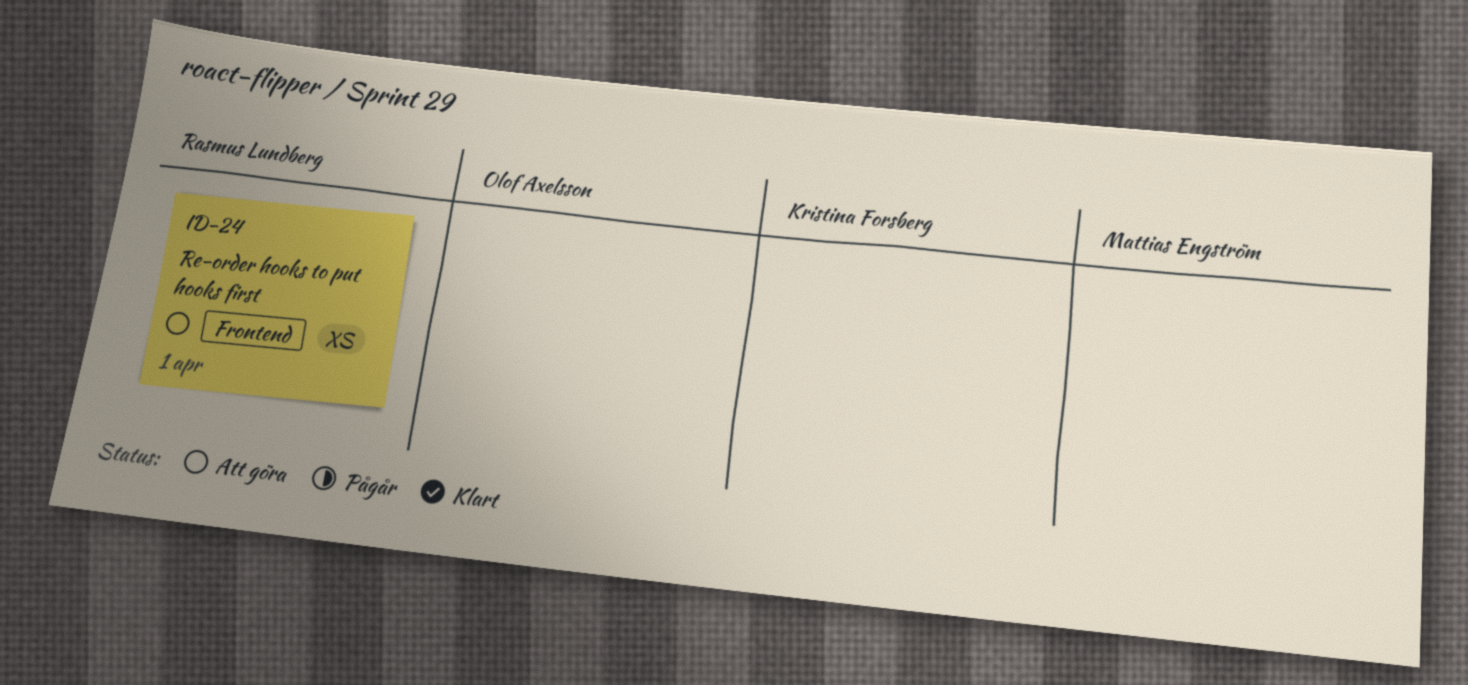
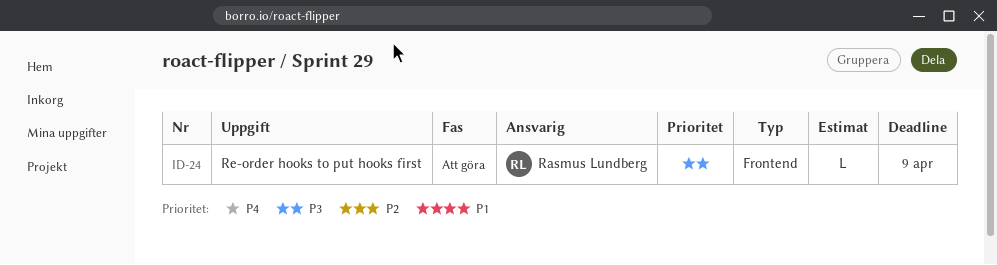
ID-24, estimate: XS -> L
ID-24, due: Apr 1 -> Apr 9

